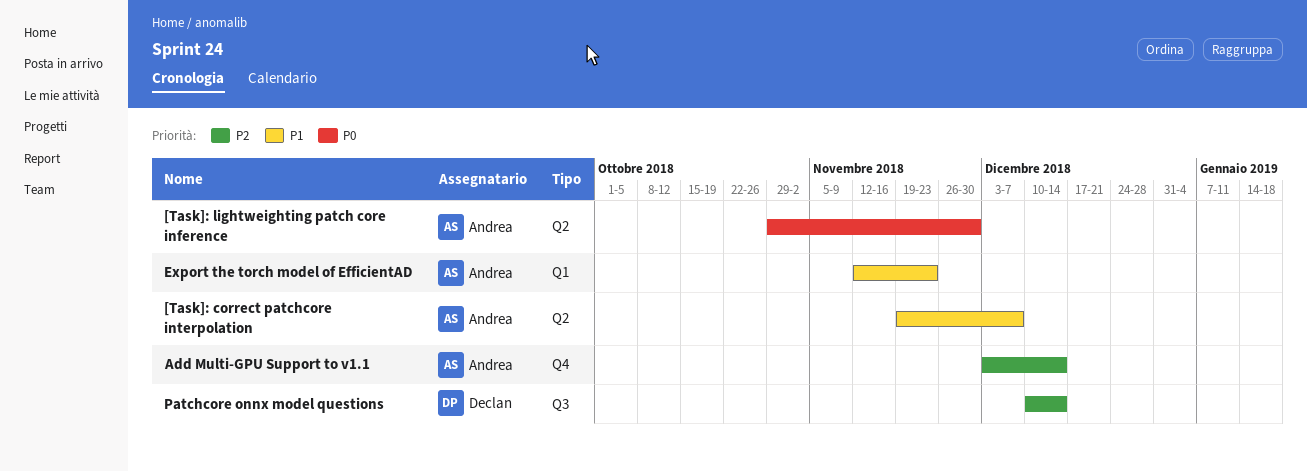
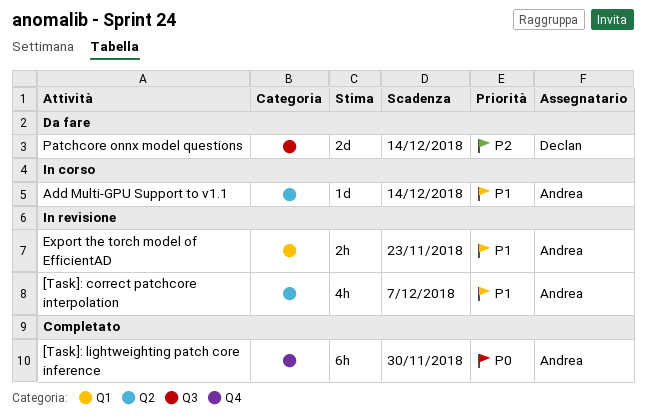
[Task]: lightweighting patch core inference, label: Q2 -> Q4
Add Multi-GPU Support to v1.1, priority: P2 -> P1
Add Multi-GPU Support to v1.1, label: Q4 -> Q2

